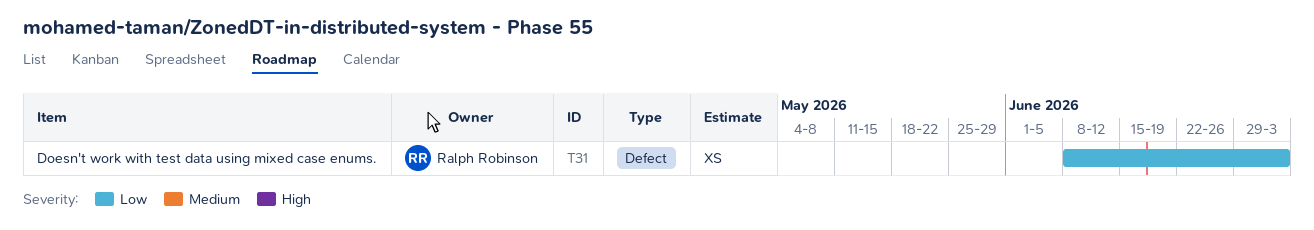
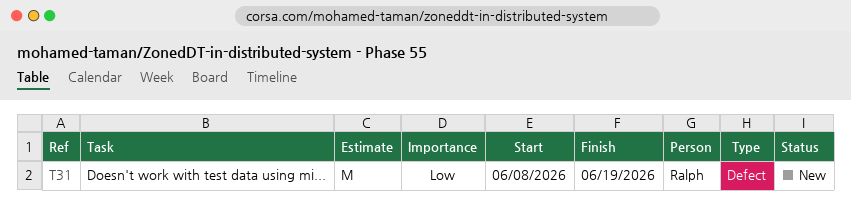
T31, estimate: XS -> M
T31, due: Jul 3 -> Jun 19

